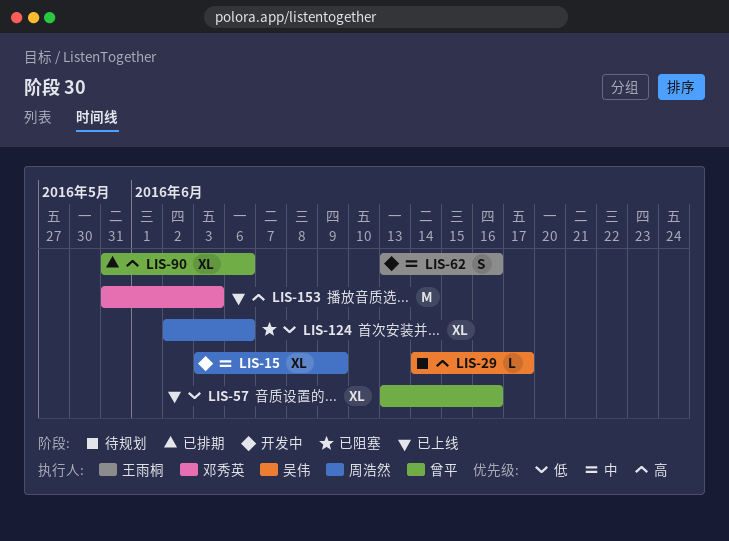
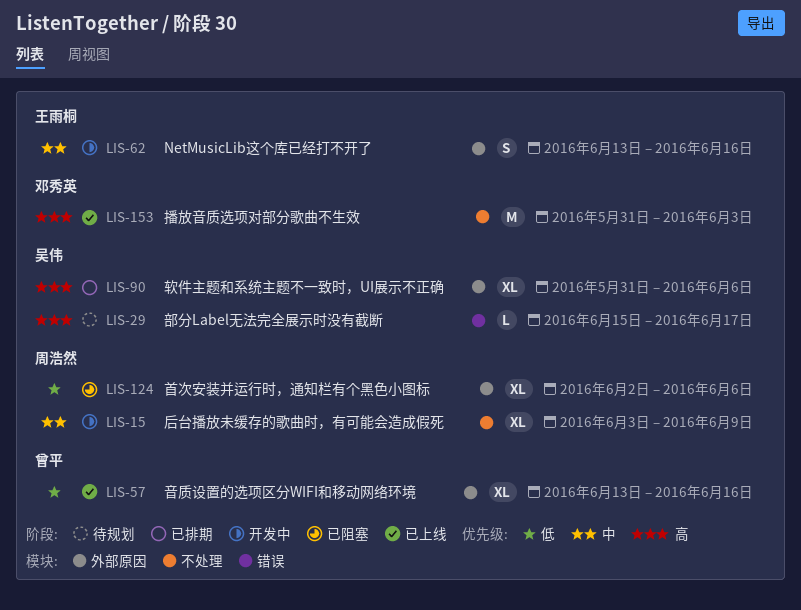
LIS-29, start: Jun 14 -> Jun 15
LIS-90, owner: 曾平 -> 吴伟

